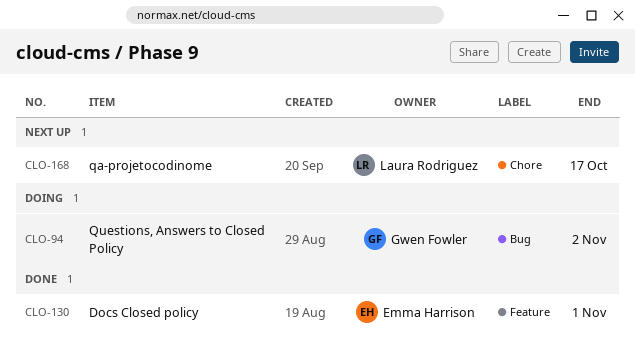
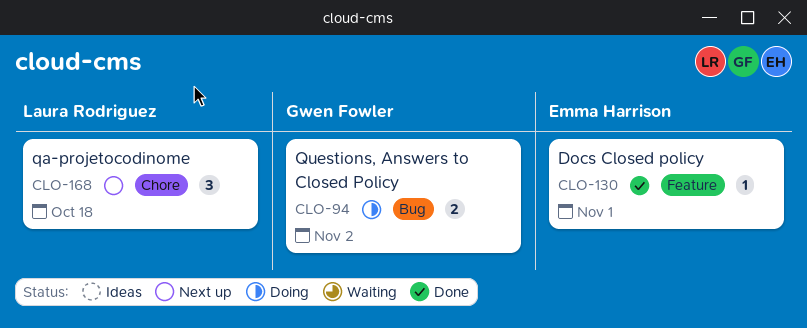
CLO-168, due: Oct 17 -> Oct 18

